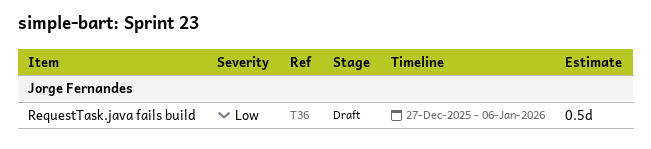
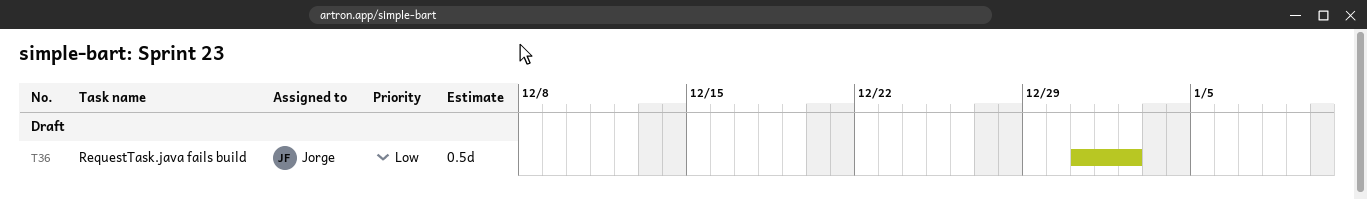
T36, start: Dec 27 -> Dec 31
T36, due: Jan 6 -> Jan 2

